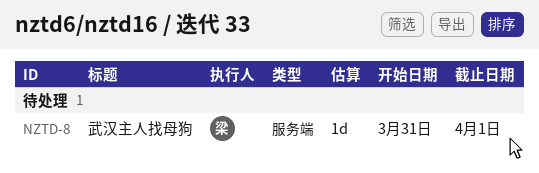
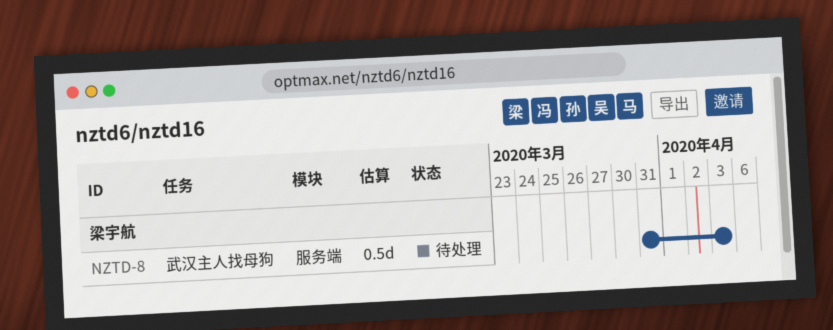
NZTD-8, estimate: 1d -> 0.5d
NZTD-8, due: Apr 1 -> Apr 3

